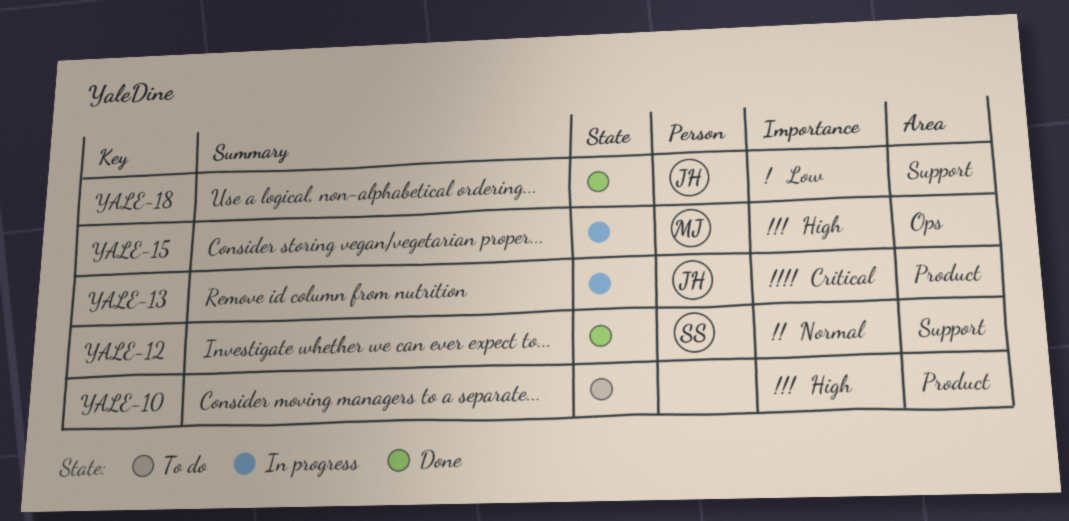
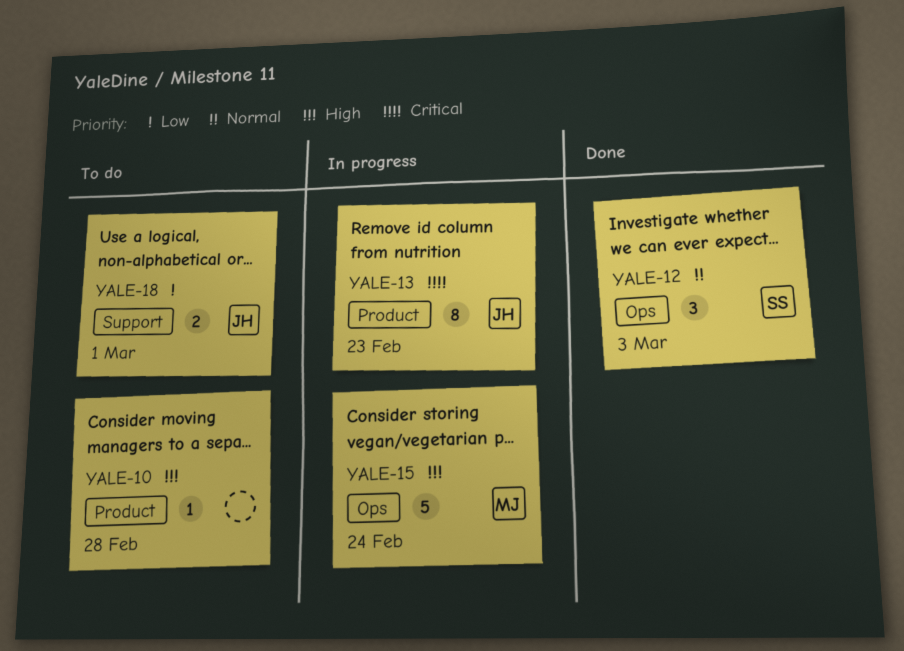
YALE-12, label: Support -> Ops
YALE-18, status: Done -> To do

